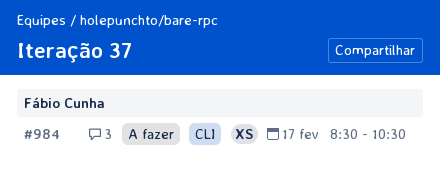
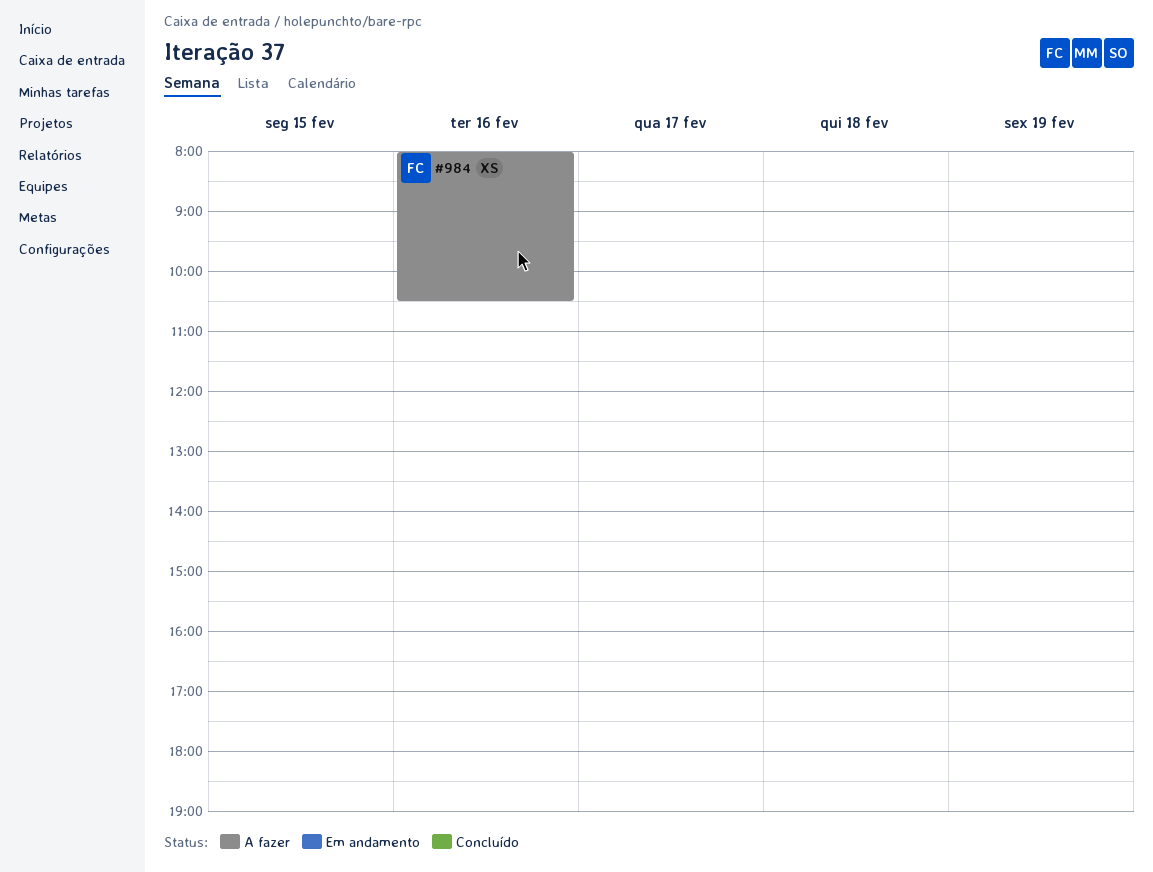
#984, day: Feb 17 -> Feb 16
#984, begins: 08:30 -> 08:00

